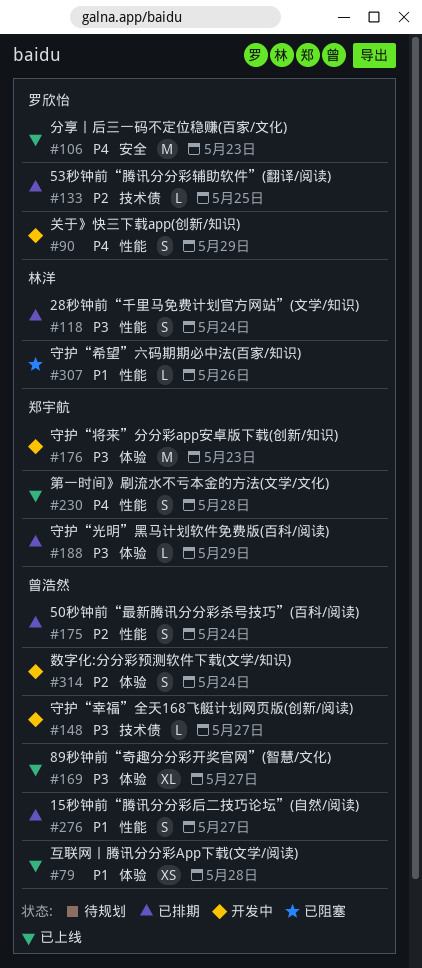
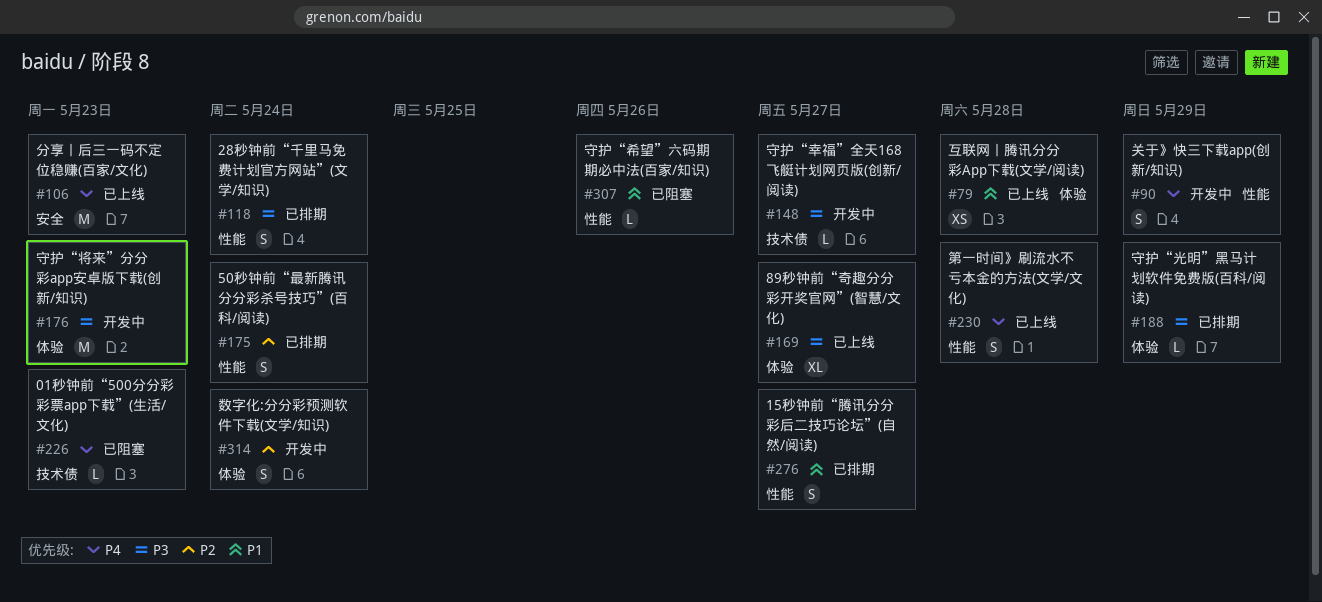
#133: present -> none
#226: none -> present

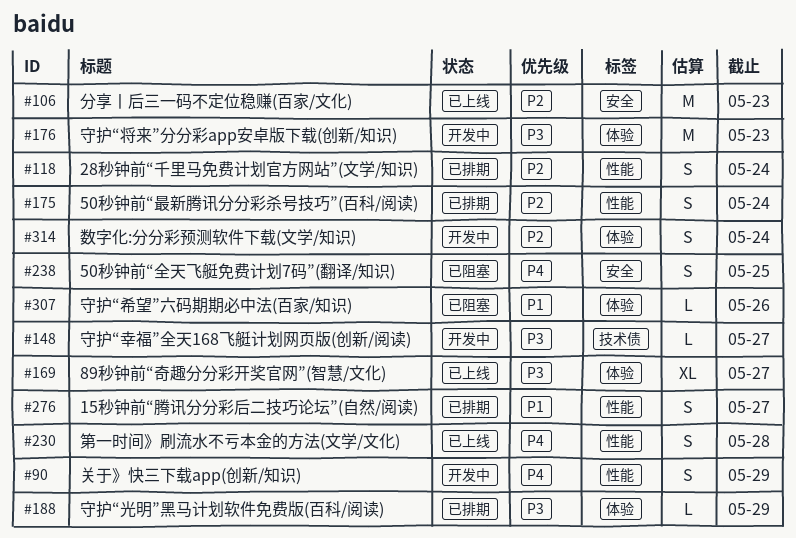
#79: present -> none
#106, priority: P4 -> P2
#118, priority: P3 -> P2
#226: present -> none
#238: none -> present
#307, label: 性能 -> 体验

